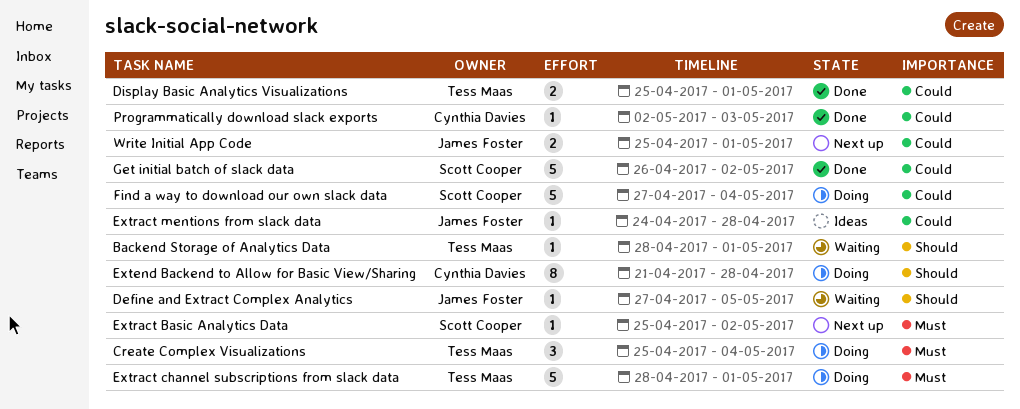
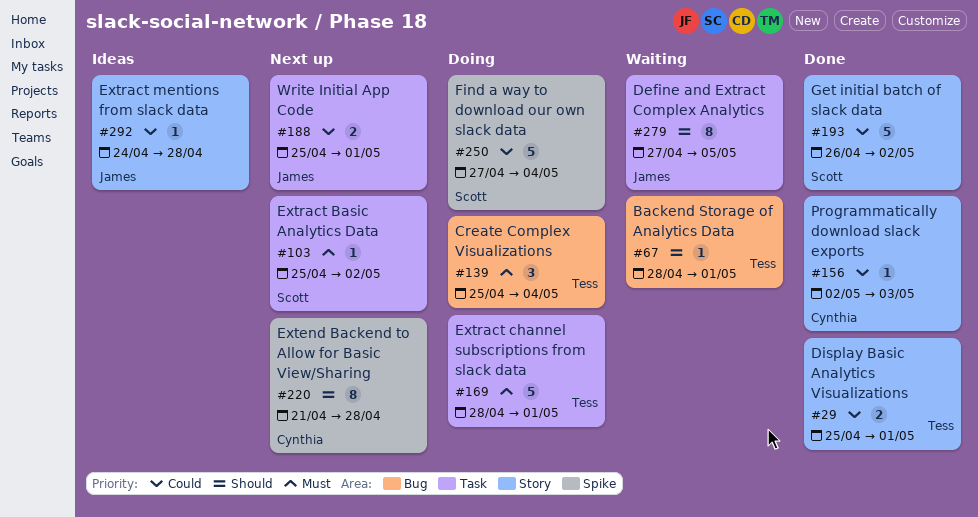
Define and Extract Complex Analytics, estimate: 1 -> 8
Extend Backend to Allow for Basic View/Sharing, status: Doing -> Next up

